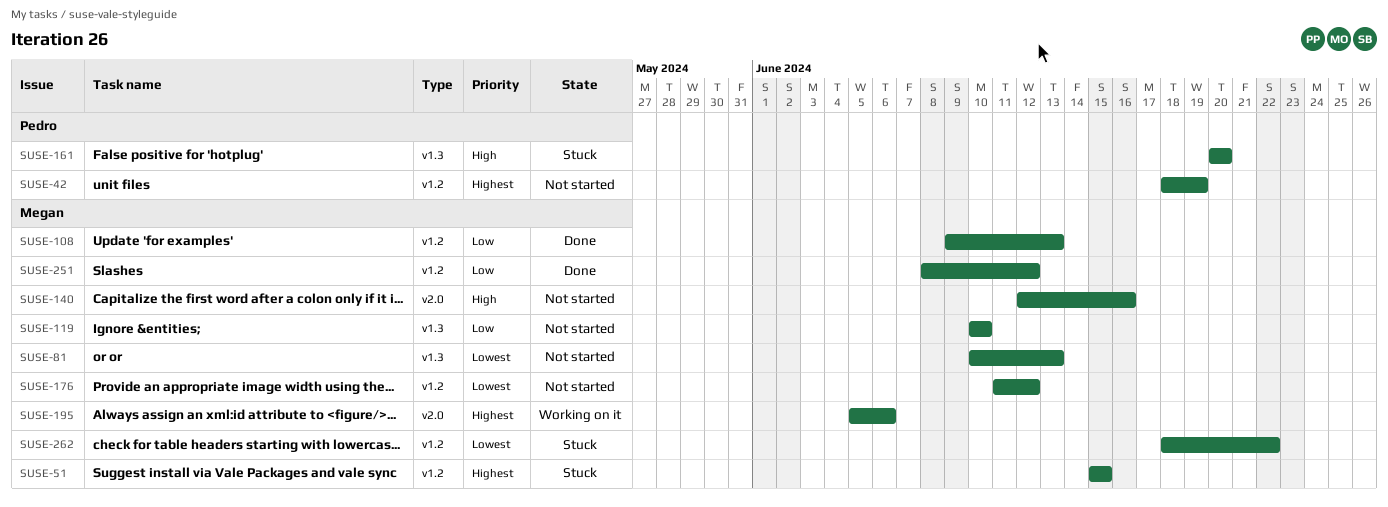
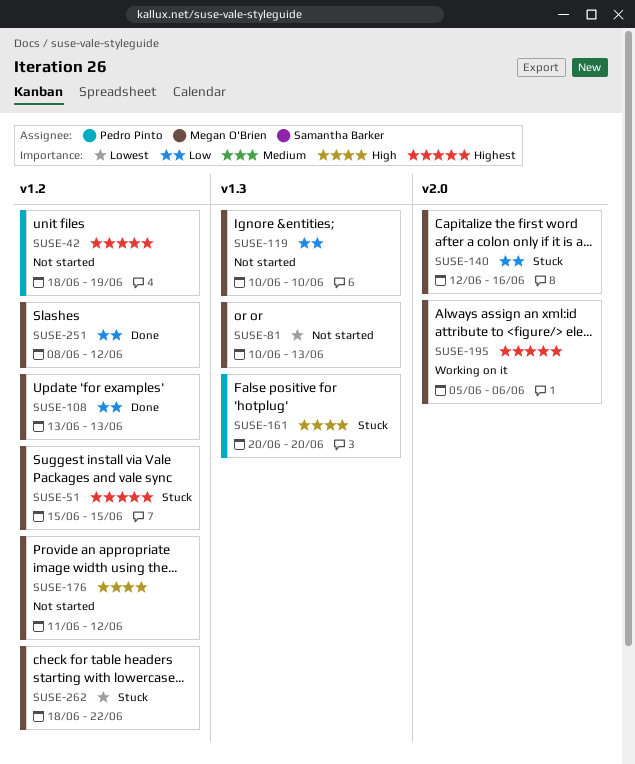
SUSE-108, start: Jun 9 -> Jun 13
SUSE-140, status: Not started -> Stuck
SUSE-140, priority: High -> Low
SUSE-176, priority: Lowest -> High

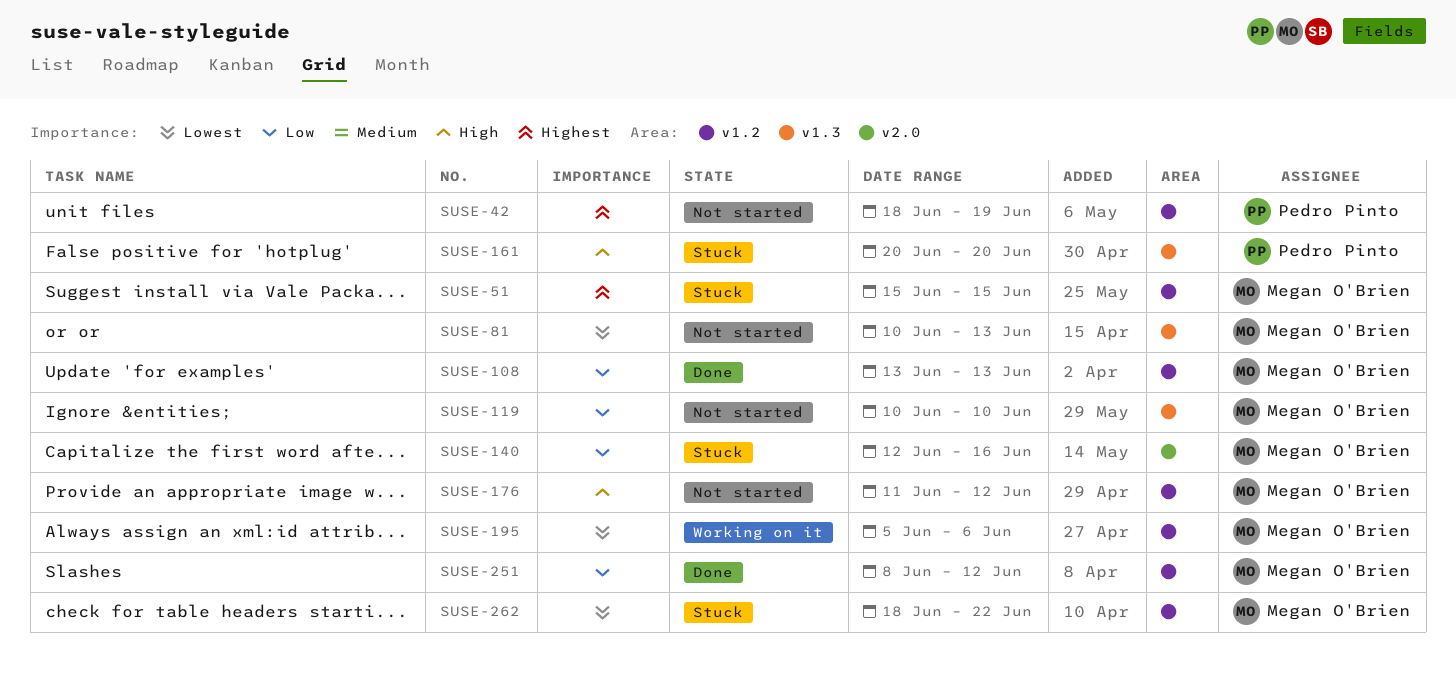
SUSE-195, priority: Highest -> Lowest
SUSE-195, label: v2.0 -> v1.2

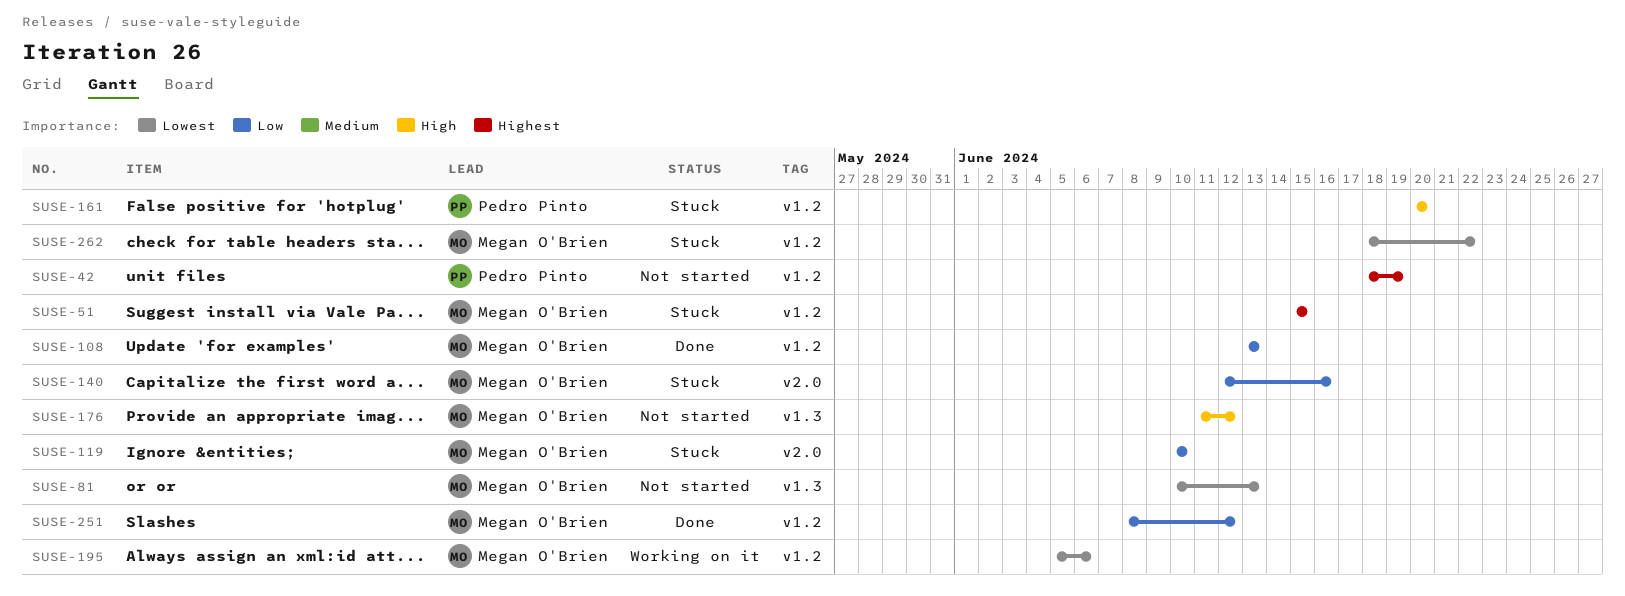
SUSE-119, status: Not started -> Stuck
SUSE-119, label: v1.3 -> v2.0
SUSE-161, label: v1.3 -> v1.2
SUSE-176, label: v1.2 -> v1.3

